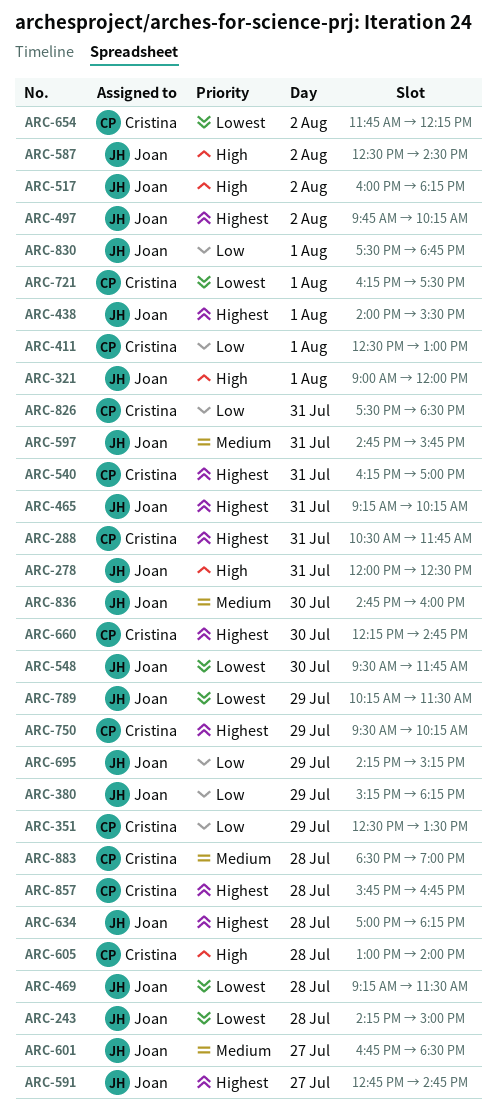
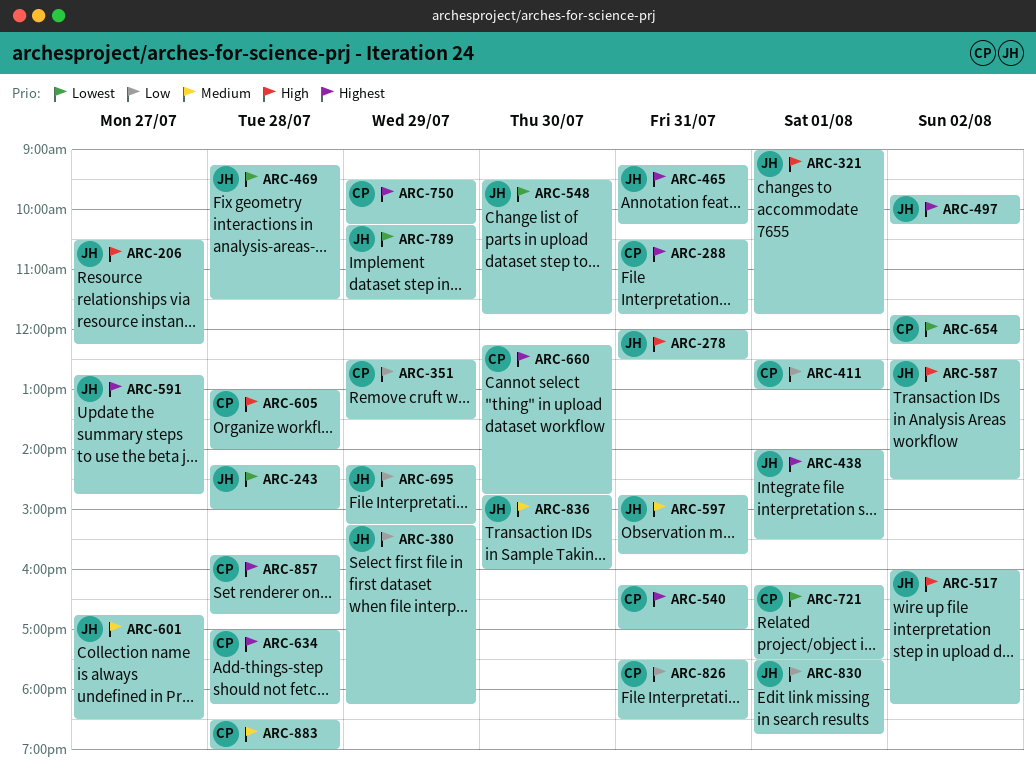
ARC-206: none -> present
ARC-321, ends: 12:00 -> 11:45
ARC-634, owner: Joan -> Cristina

